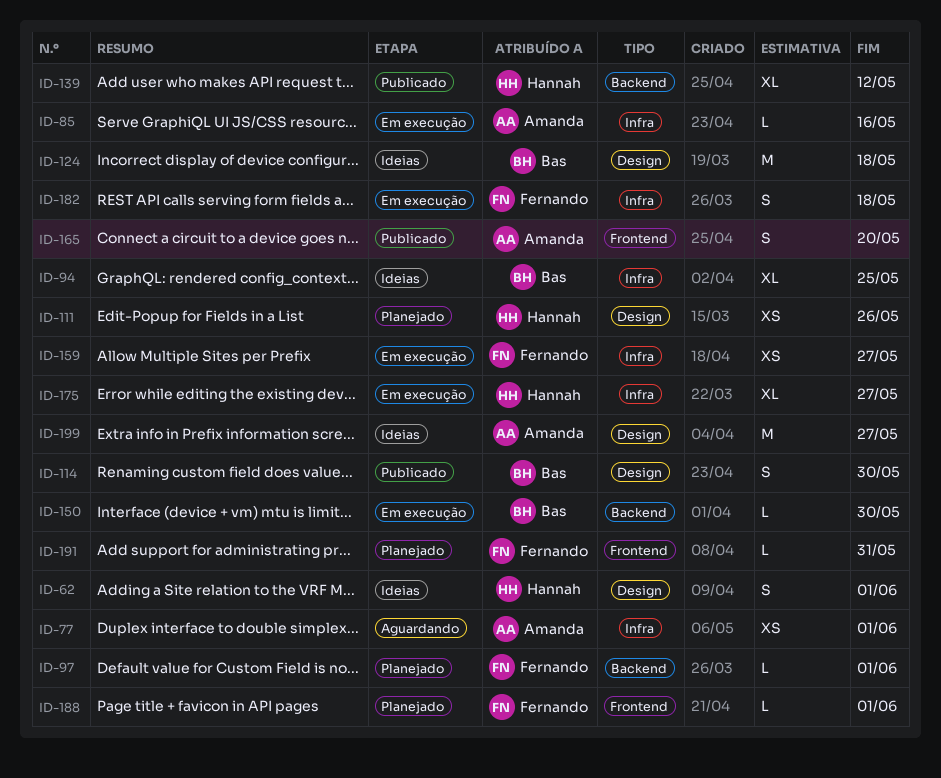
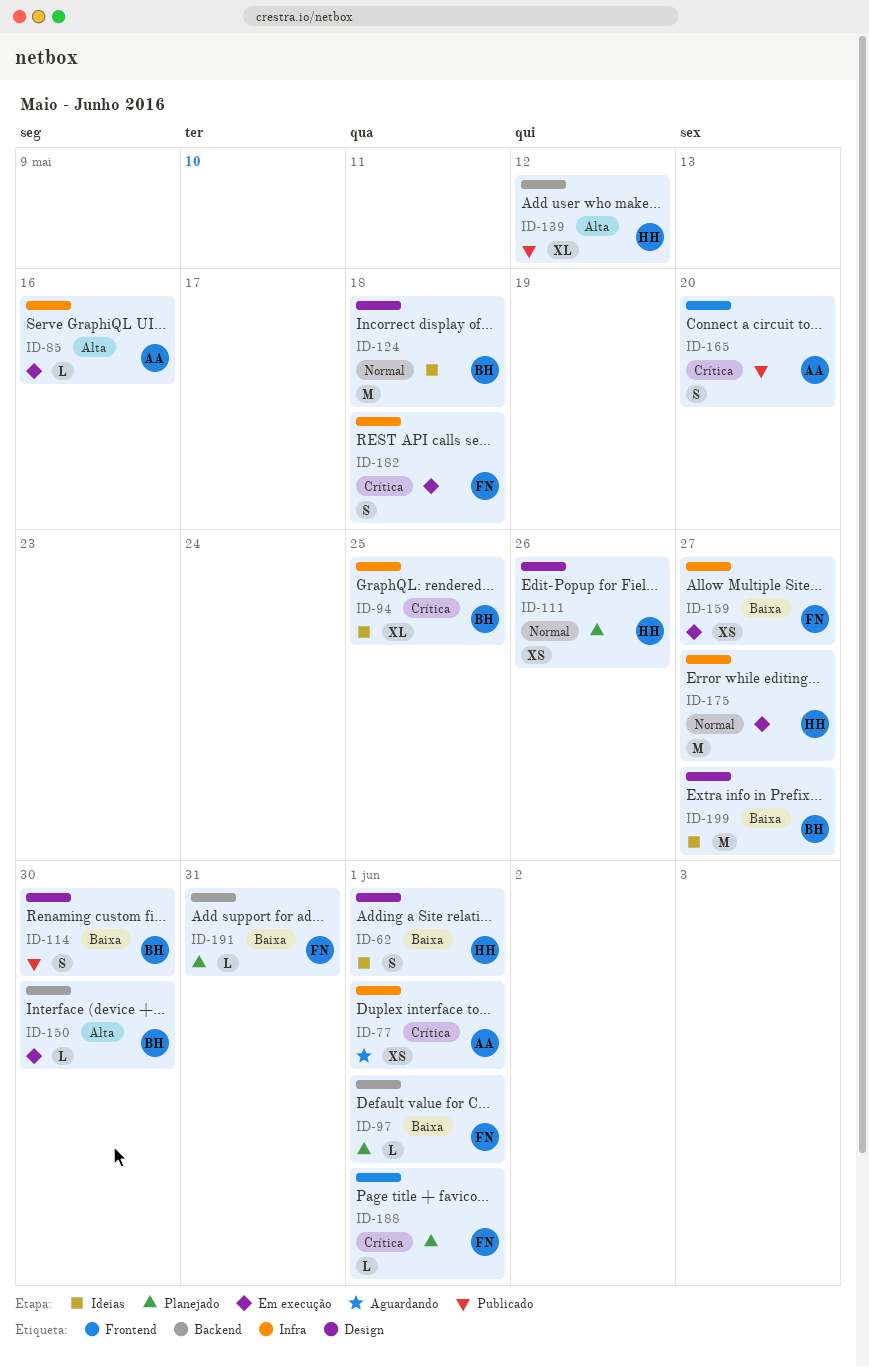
ID-175, estimate: XL -> M
ID-191, label: Frontend -> Backend
ID-199, owner: Amanda -> Bas

